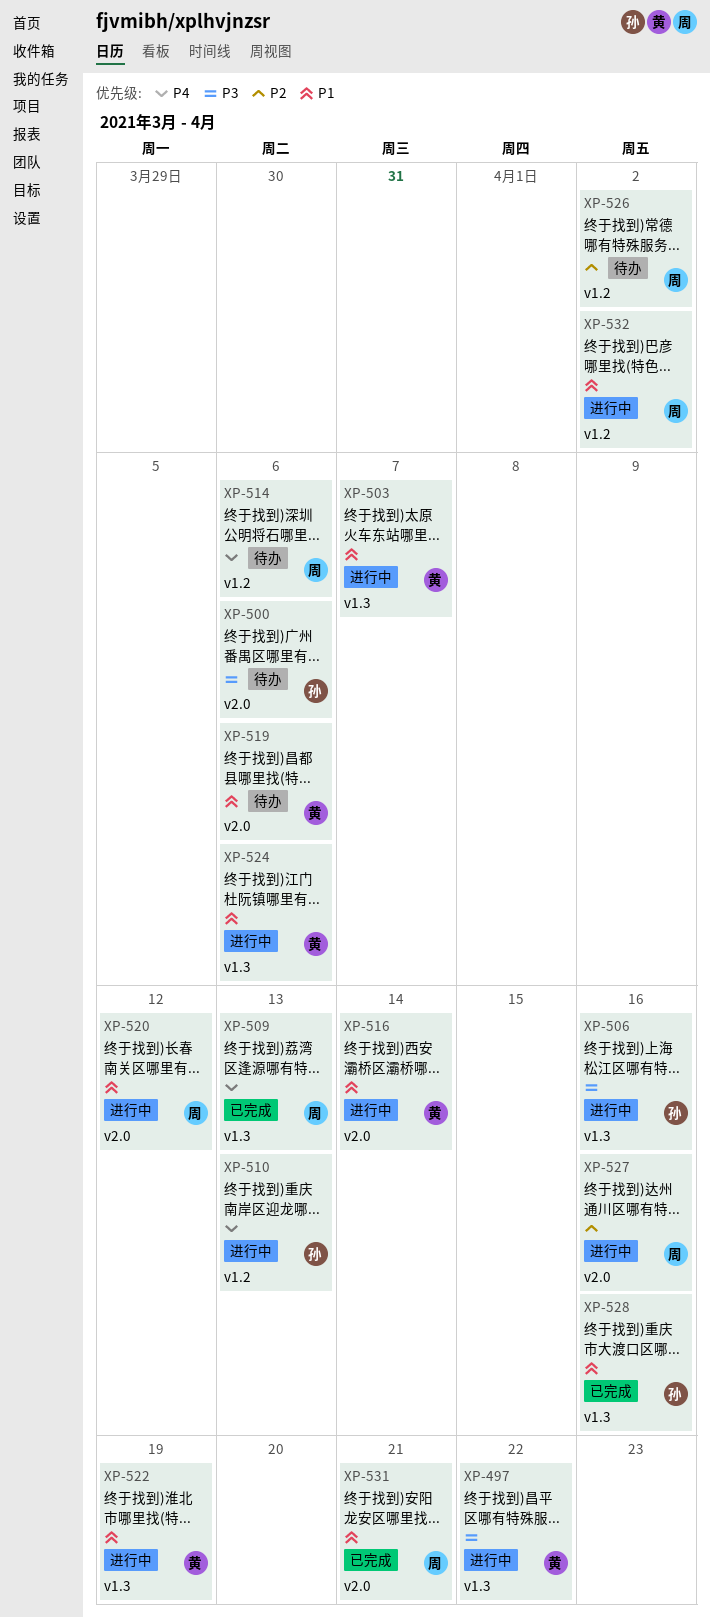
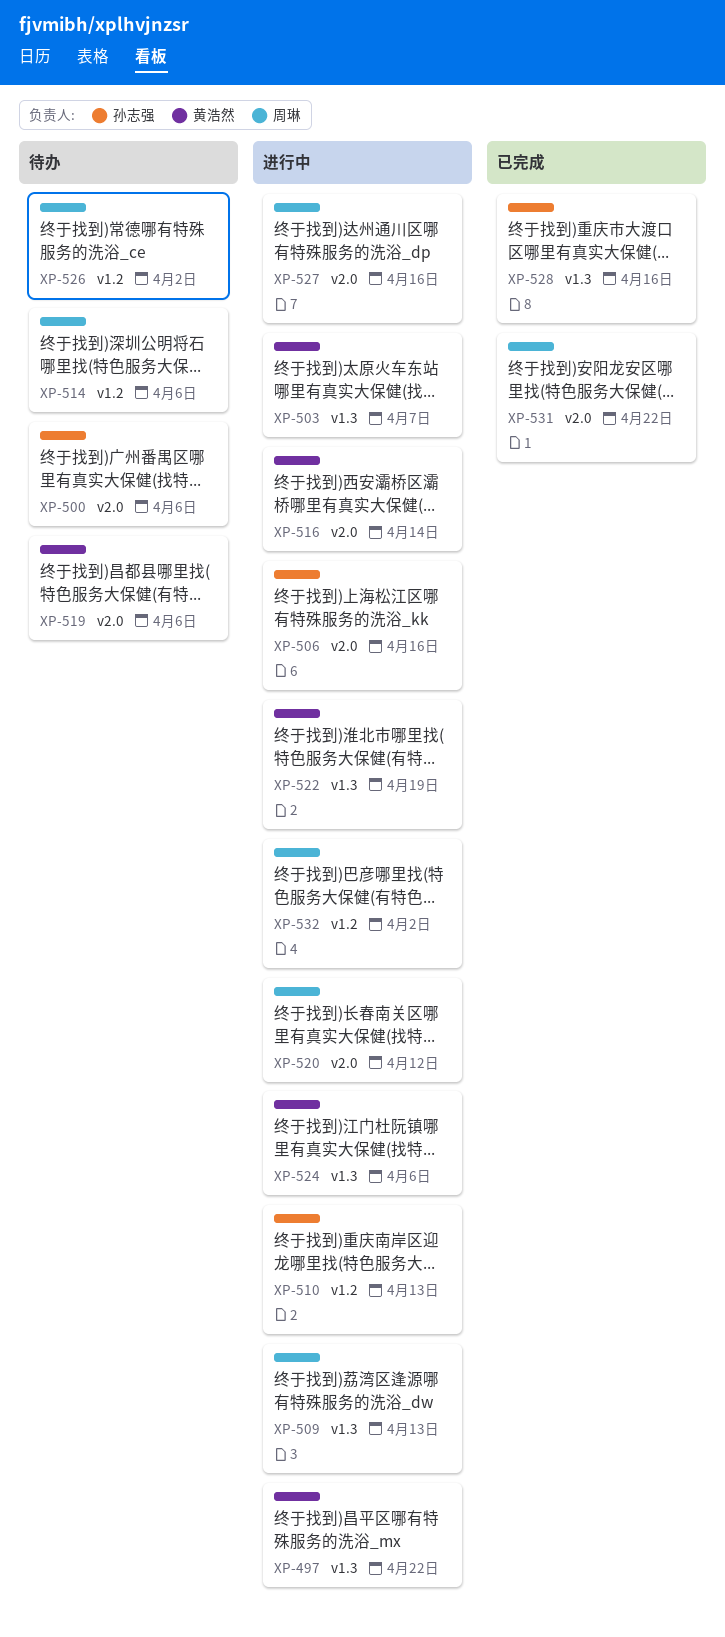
XP-506, label: v1.3 -> v2.0
XP-509, status: 已完成 -> 进行中
XP-531, due: Apr 21 -> Apr 22

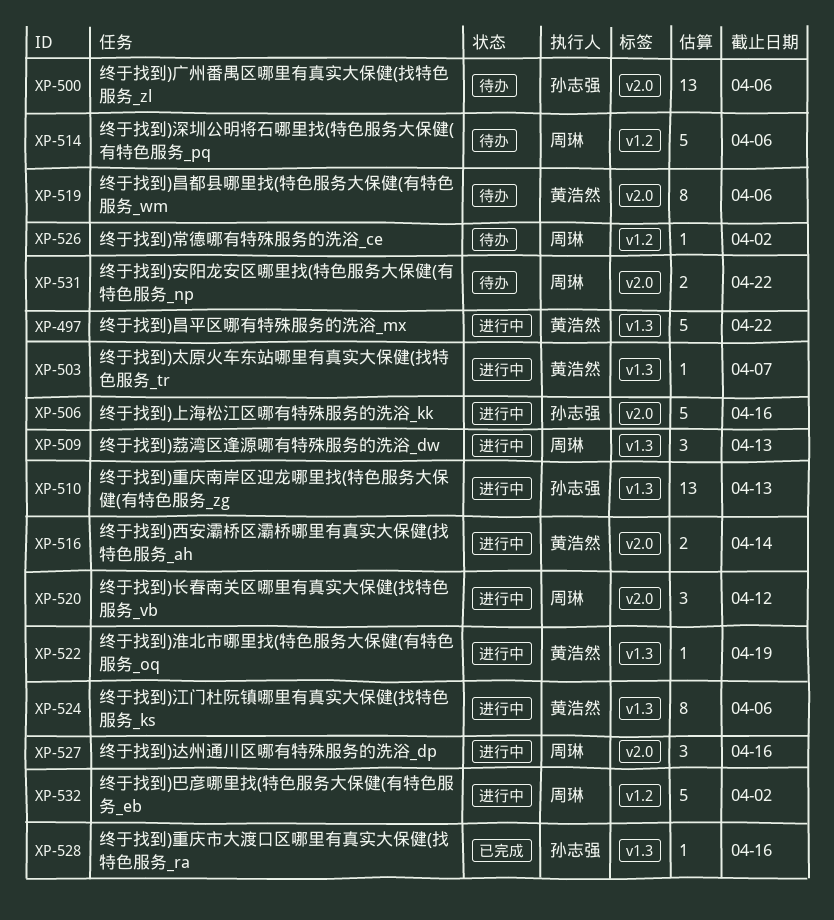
XP-510, label: v1.2 -> v1.3
XP-531, status: 已完成 -> 待办

